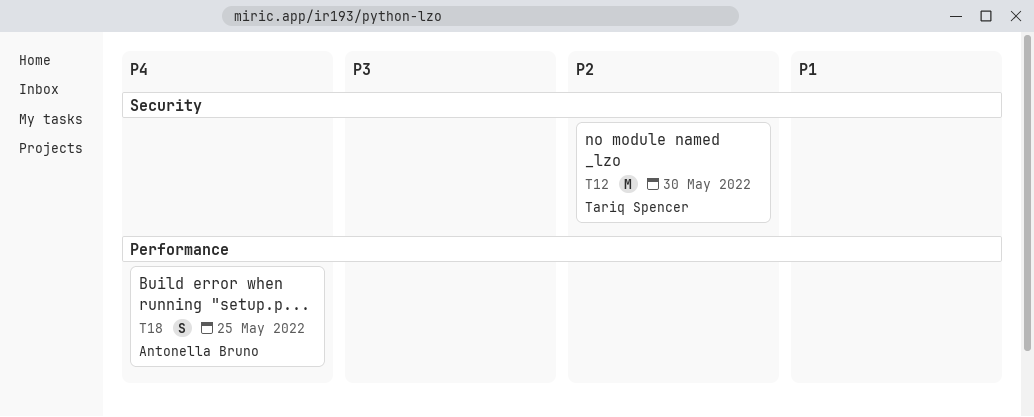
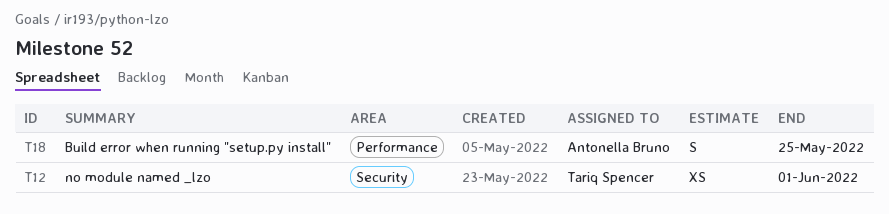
T12, estimate: M -> XS
T12, due: May 30 -> Jun 1

